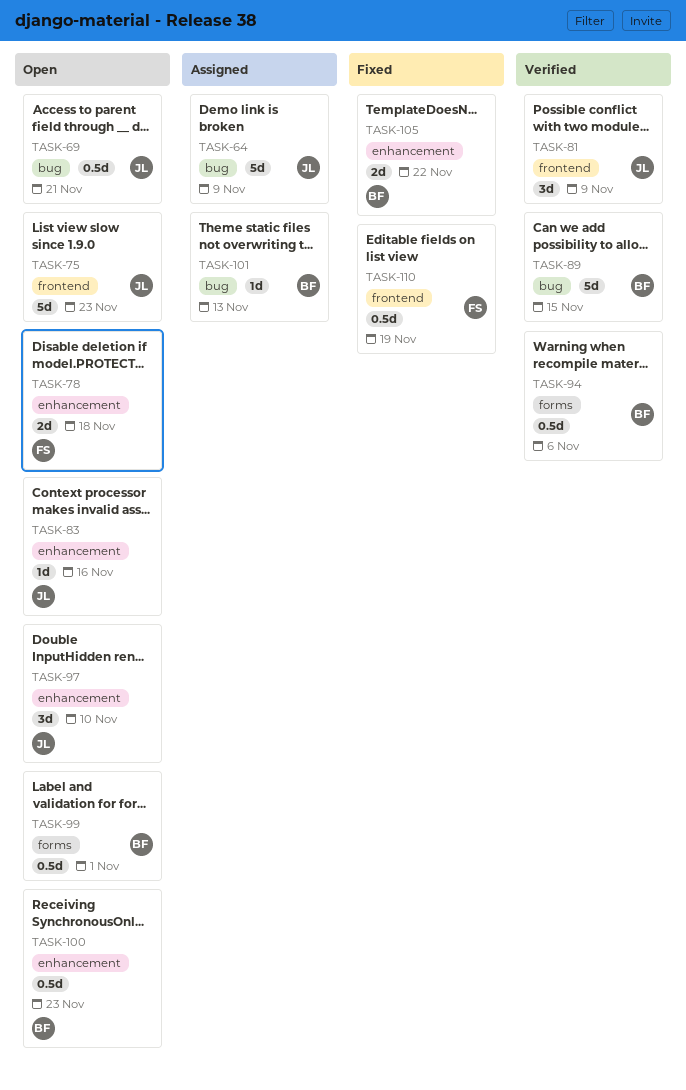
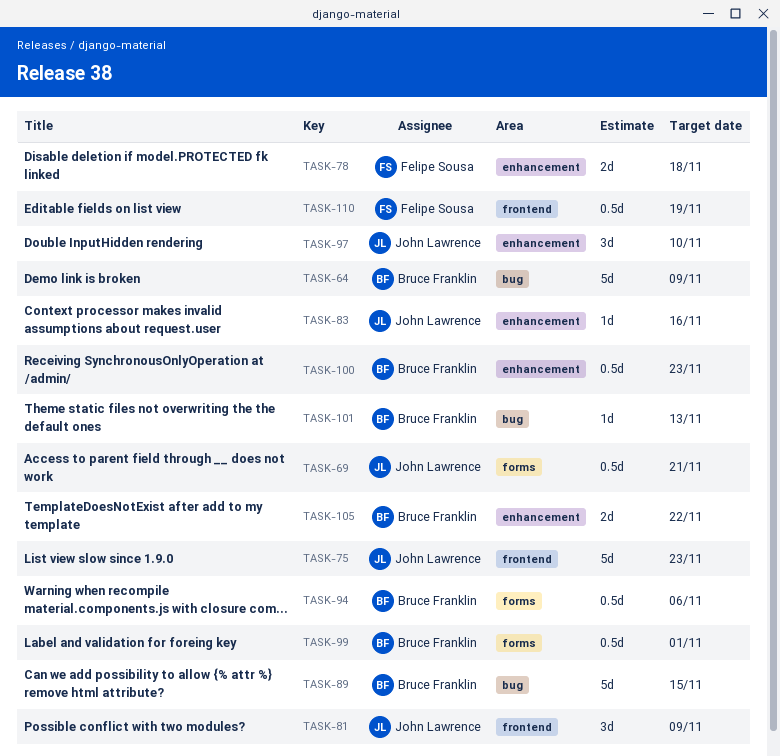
TASK-64, owner: John Lawrence -> Bruce Franklin
TASK-69, label: bug -> forms

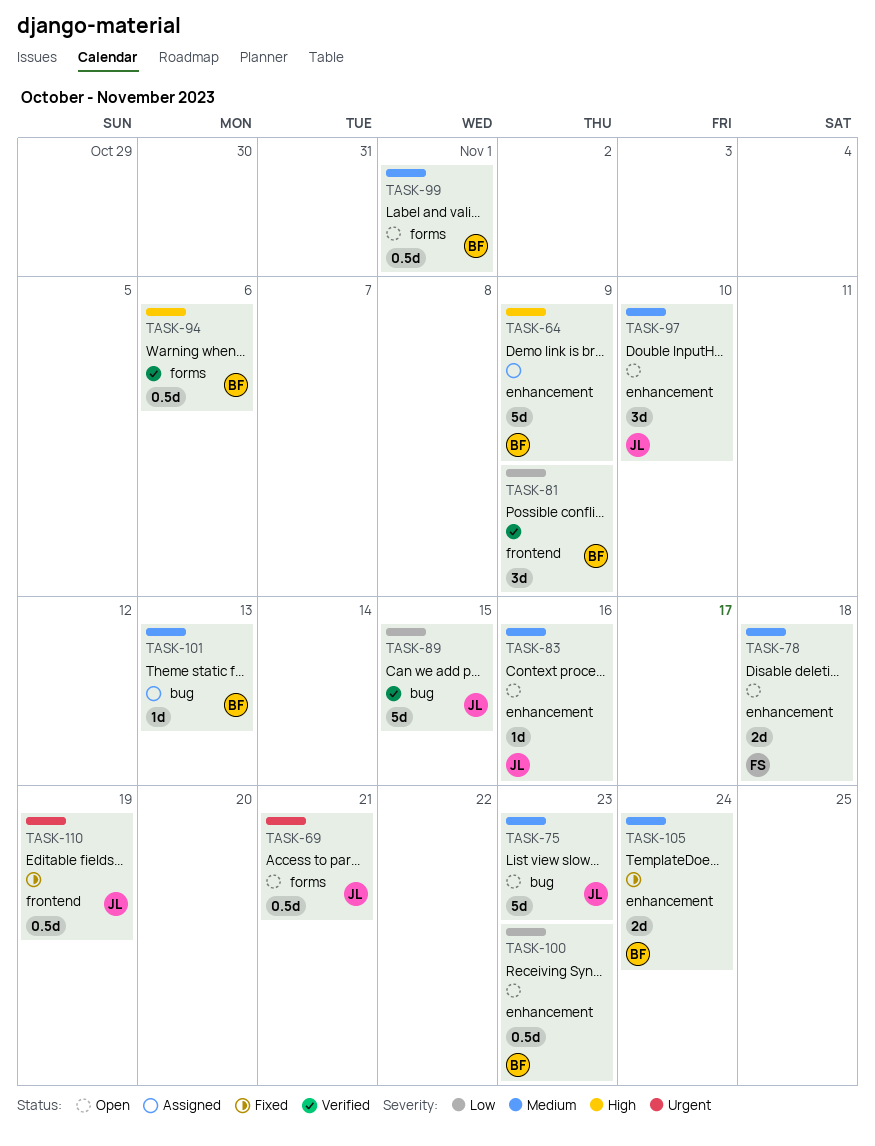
TASK-64, label: bug -> enhancement
TASK-75, label: frontend -> bug
TASK-81, owner: John Lawrence -> Bruce Franklin
TASK-89, owner: Bruce Franklin -> John Lawrence
TASK-105, due: Nov 22 -> Nov 24
TASK-110, owner: Felipe Sousa -> John Lawrence

